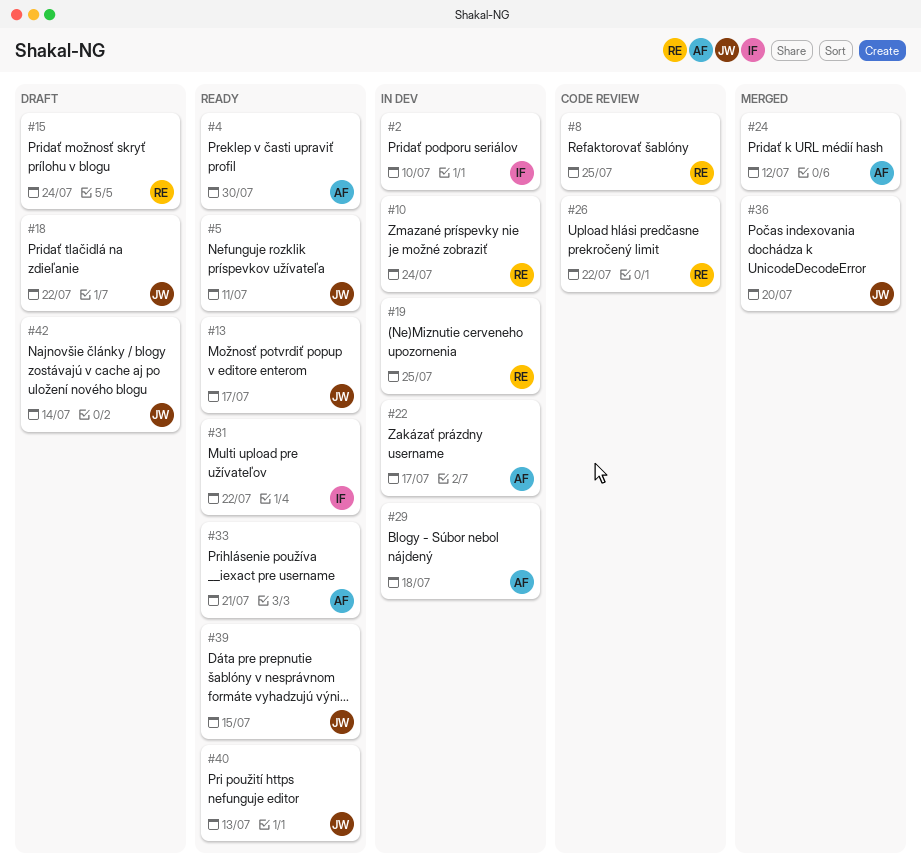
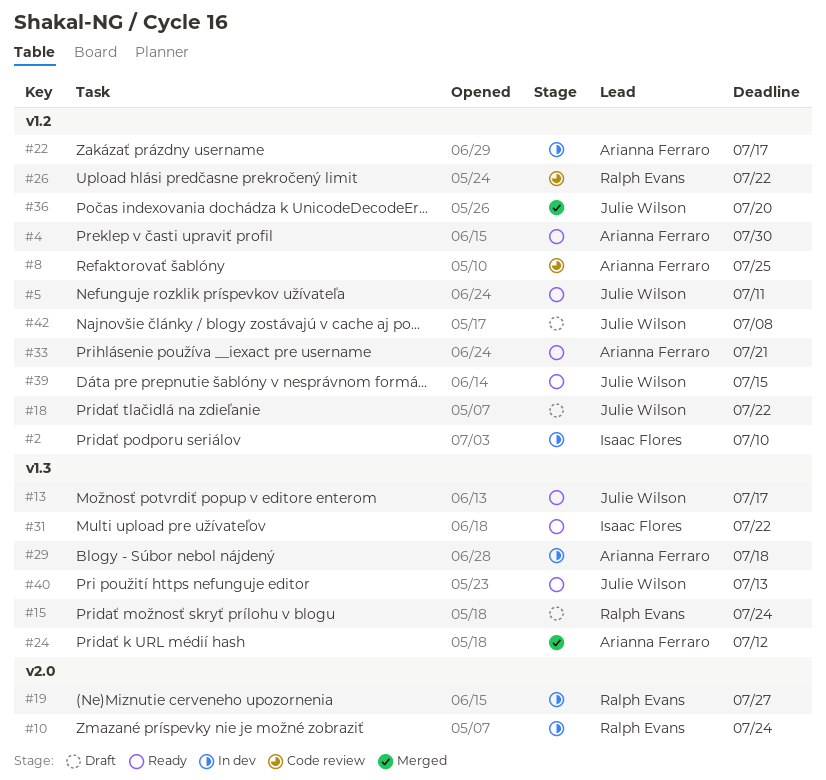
#8, owner: Ralph Evans -> Arianna Ferraro
#19, due: Jul 25 -> Jul 27
#42, due: Jul 14 -> Jul 8

